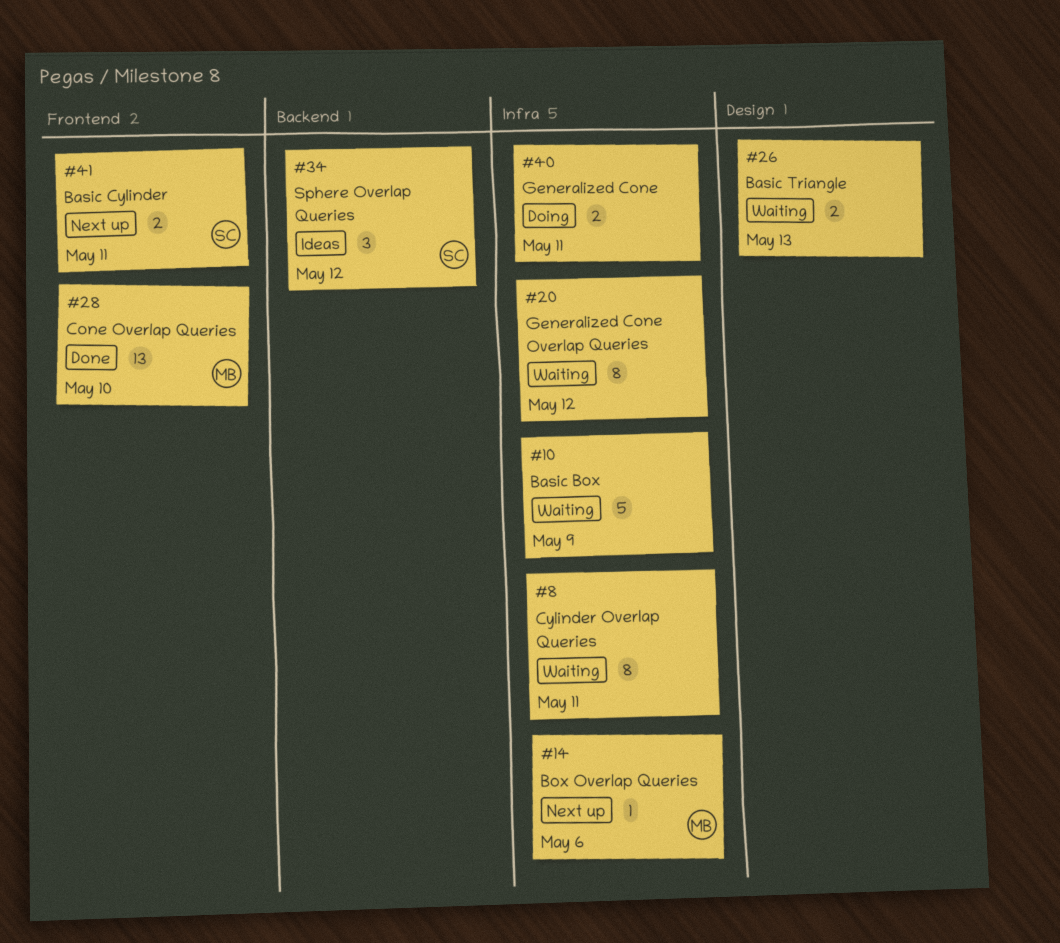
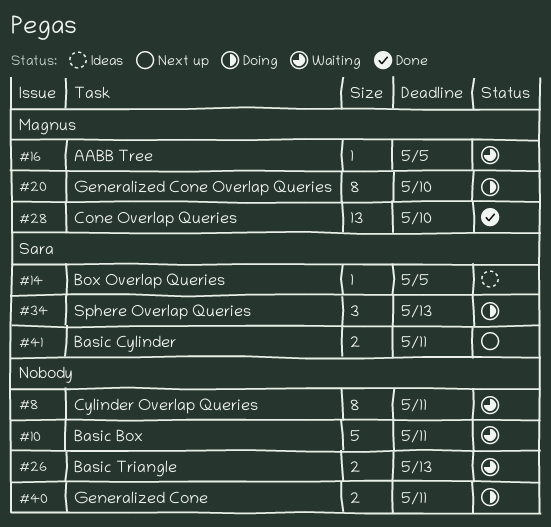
#10, due: May 9 -> May 11
#14, status: Next up -> Ideas
#14, owner: Magnus -> Sara
#14, due: May 6 -> May 5
#16: none -> present
#20, status: Waiting -> Doing
#20, owner: none -> Magnus
#20, due: May 12 -> May 10
#34, status: Ideas -> Doing
#34, due: May 12 -> May 13

